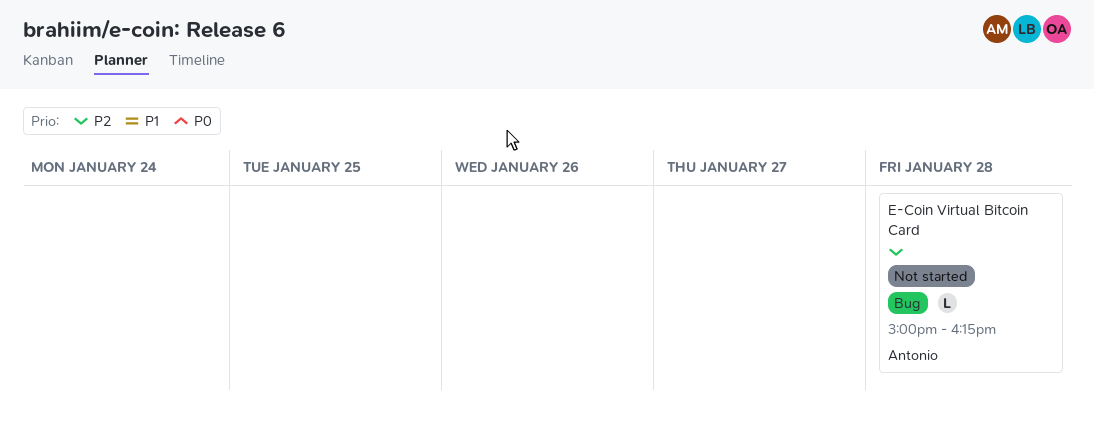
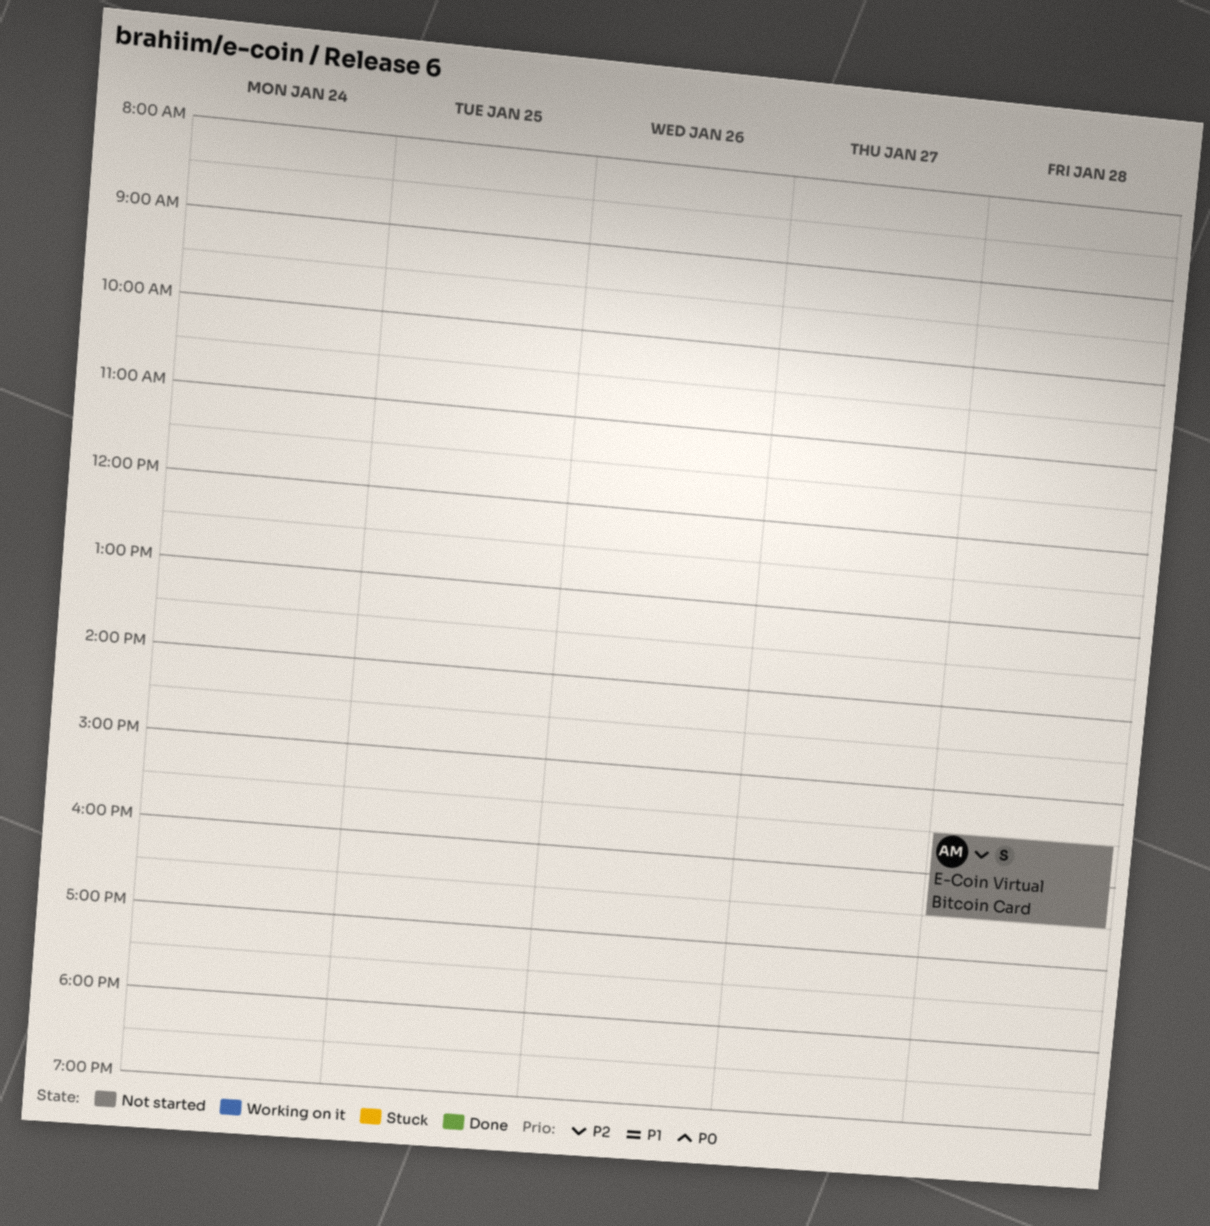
E-Coin Virtual Bitcoin Card, estimate: L -> S
E-Coin Virtual Bitcoin Card, begins: 15:00 -> 15:30
E-Coin Virtual Bitcoin Card, ends: 16:15 -> 16:30

